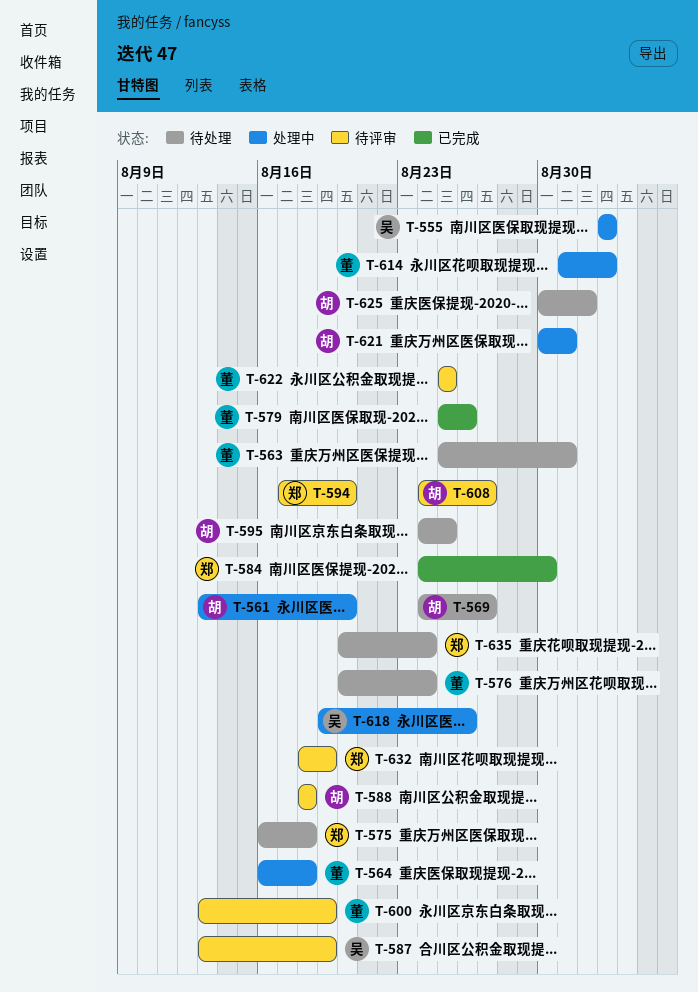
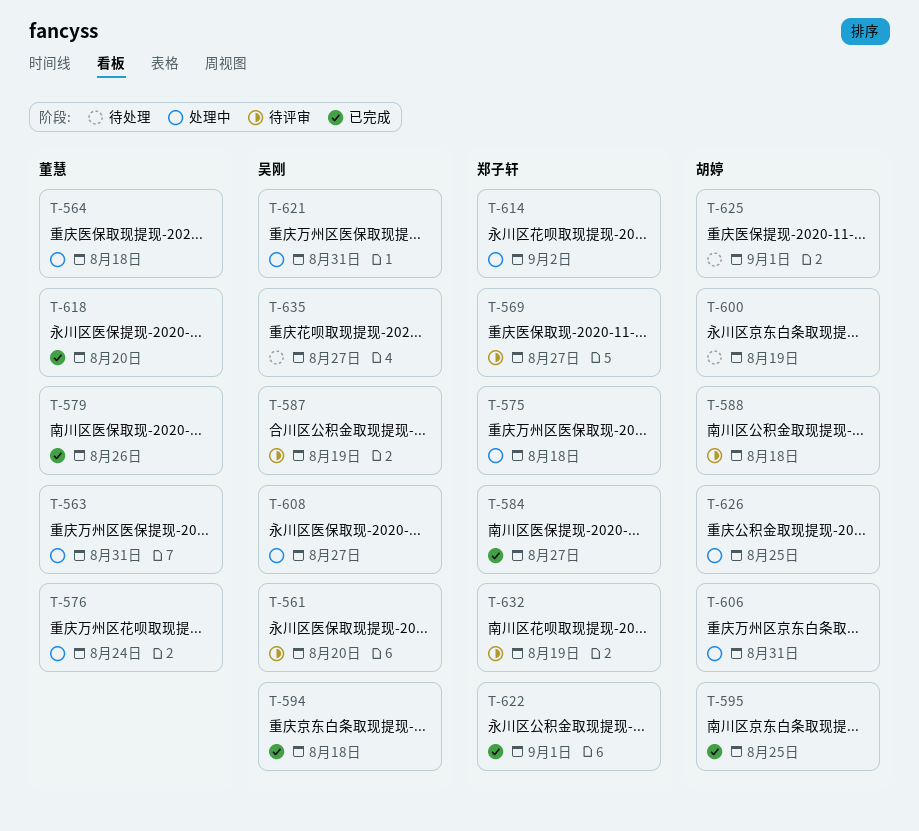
T-555: present -> none
T-561, status: 处理中 -> 待评审
T-561, owner: 胡婷 -> 吴刚
T-563, status: 待处理 -> 处理中
T-569, status: 待处理 -> 待评审
T-569, owner: 胡婷 -> 郑子轩
T-575, status: 待处理 -> 处理中
T-576, status: 待处理 -> 处理中
T-584, due: Aug 30 -> Aug 27
T-594, status: 待评审 -> 已完成
T-594, owner: 郑子轩 -> 吴刚
T-594, due: Aug 20 -> Aug 18
T-595, status: 待处理 -> 已完成
T-600, status: 待评审 -> 待处理
T-600, owner: 董慧 -> 胡婷
T-606: none -> present
T-608, status: 待评审 -> 处理中
T-608, owner: 胡婷 -> 吴刚
T-614, owner: 董慧 -> 郑子轩
T-618, status: 处理中 -> 已完成
T-618, owner: 吴刚 -> 董慧
T-618, due: Aug 26 -> Aug 20
T-621, owner: 胡婷 -> 吴刚
T-622, status: 待评审 -> 已完成
T-622, owner: 董慧 -> 郑子轩
T-622, due: Aug 25 -> Sep 1
T-626: none -> present
T-635, owner: 郑子轩 -> 吴刚
T-635, due: Aug 24 -> Aug 27

